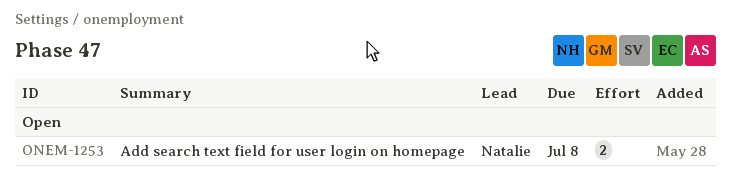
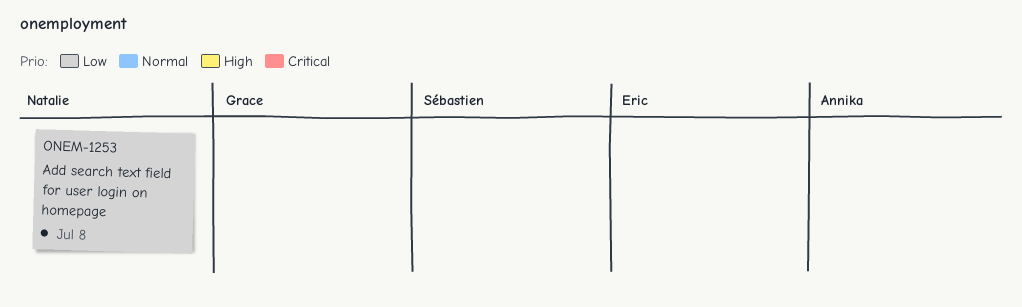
ONEM-1253, estimate: 2 -> 1

